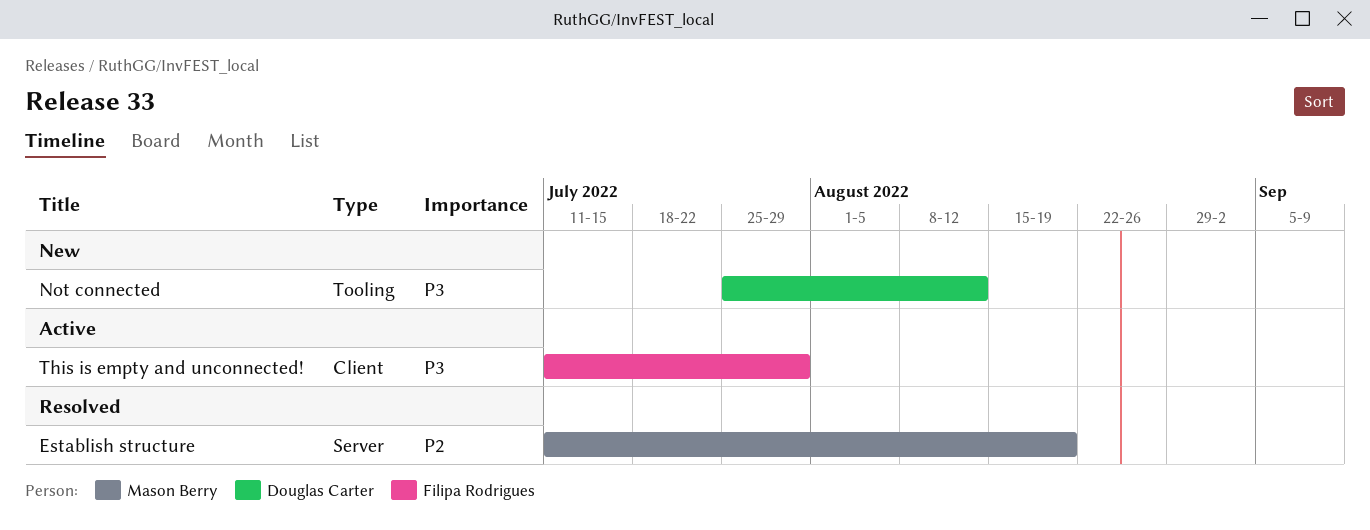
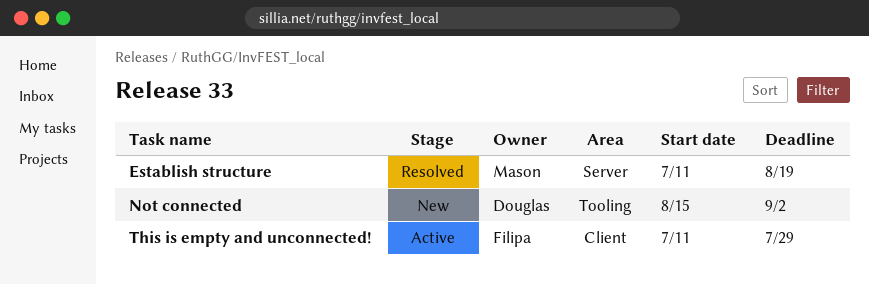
Not connected, start: Jul 25 -> Aug 15
Not connected, due: Aug 12 -> Sep 2

